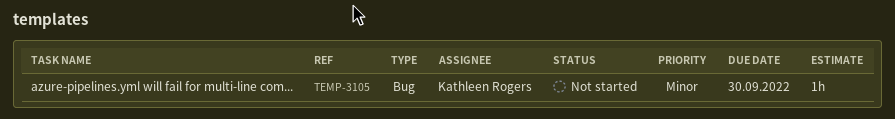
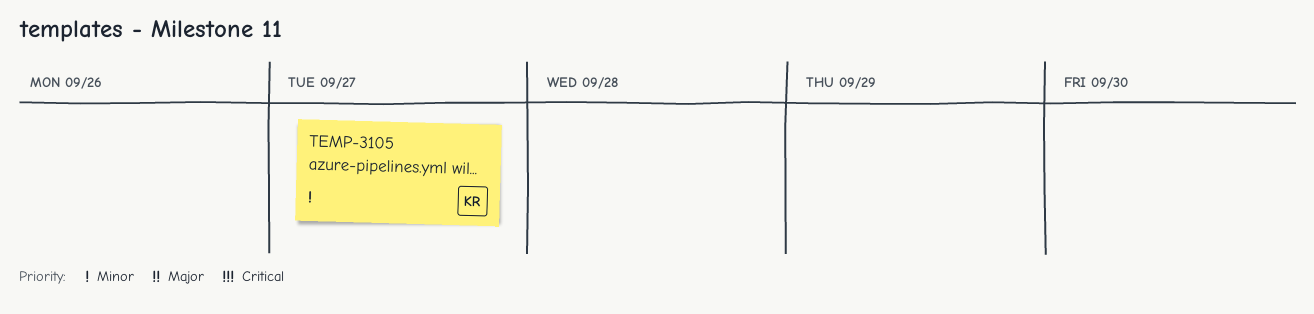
TEMP-3105, due: Sep 30 -> Sep 27

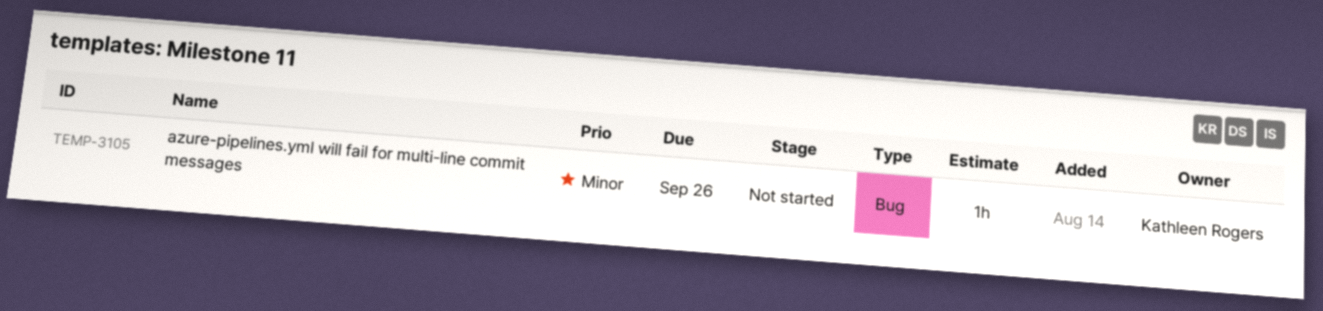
TEMP-3105, due: Sep 27 -> Sep 26

